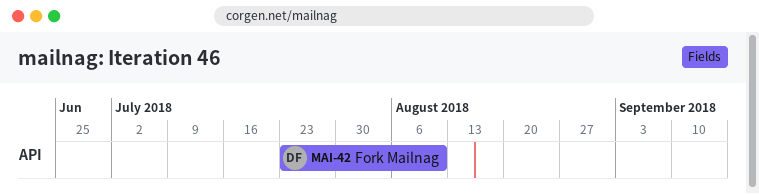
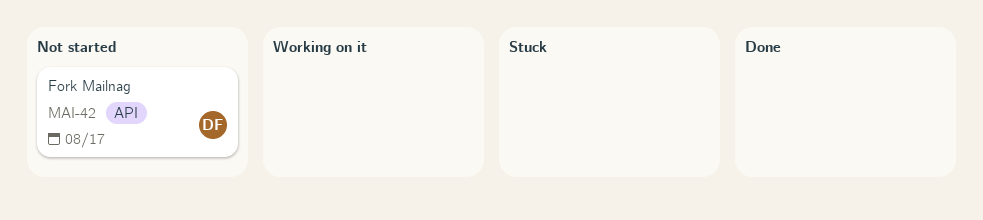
MAI-42, due: Aug 10 -> Aug 17

